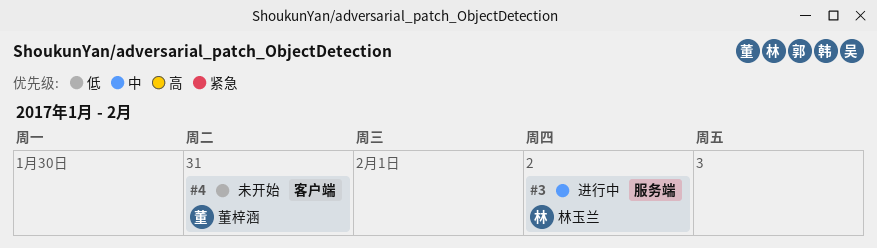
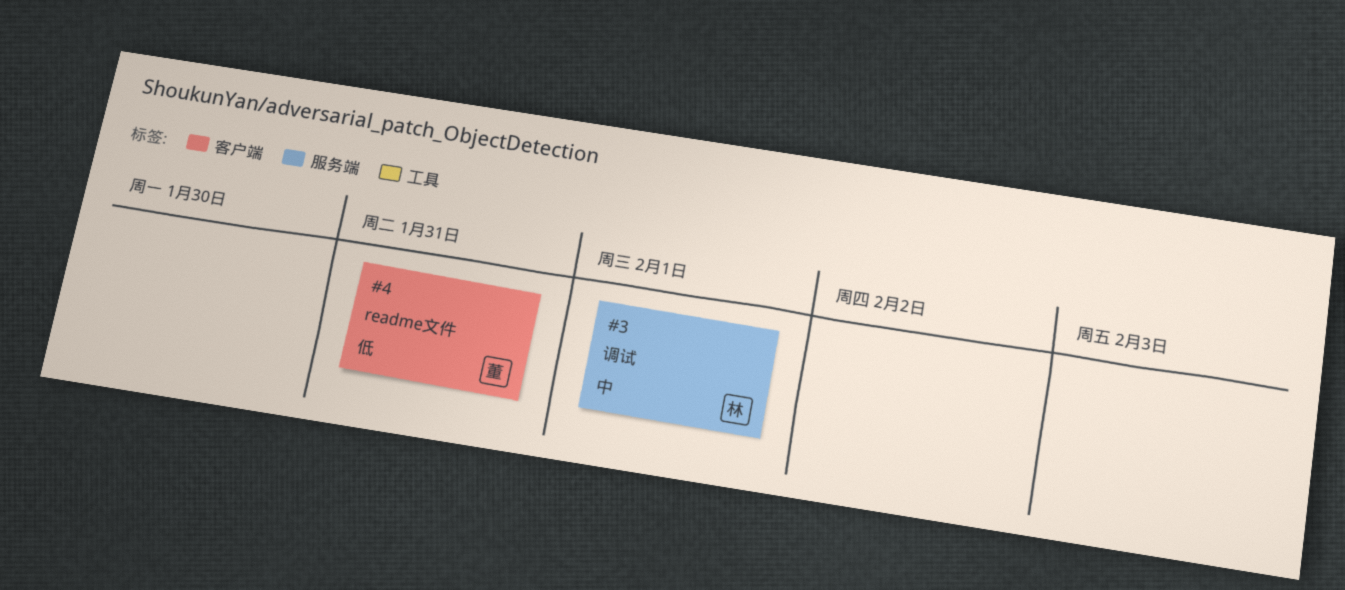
#3, due: Feb 2 -> Feb 1

